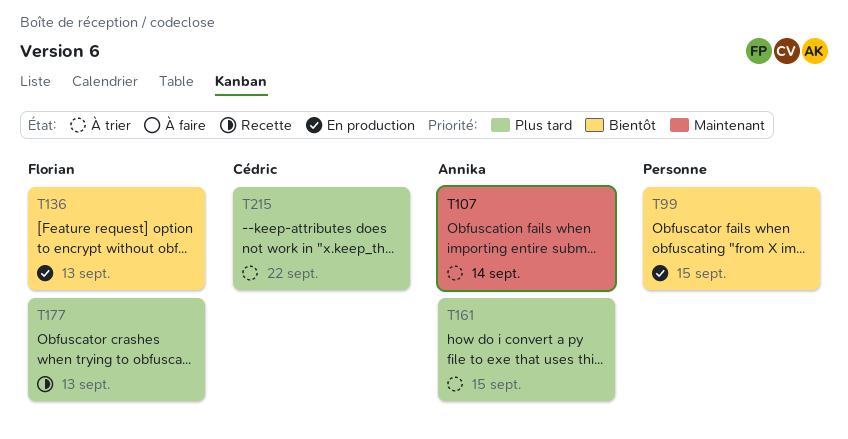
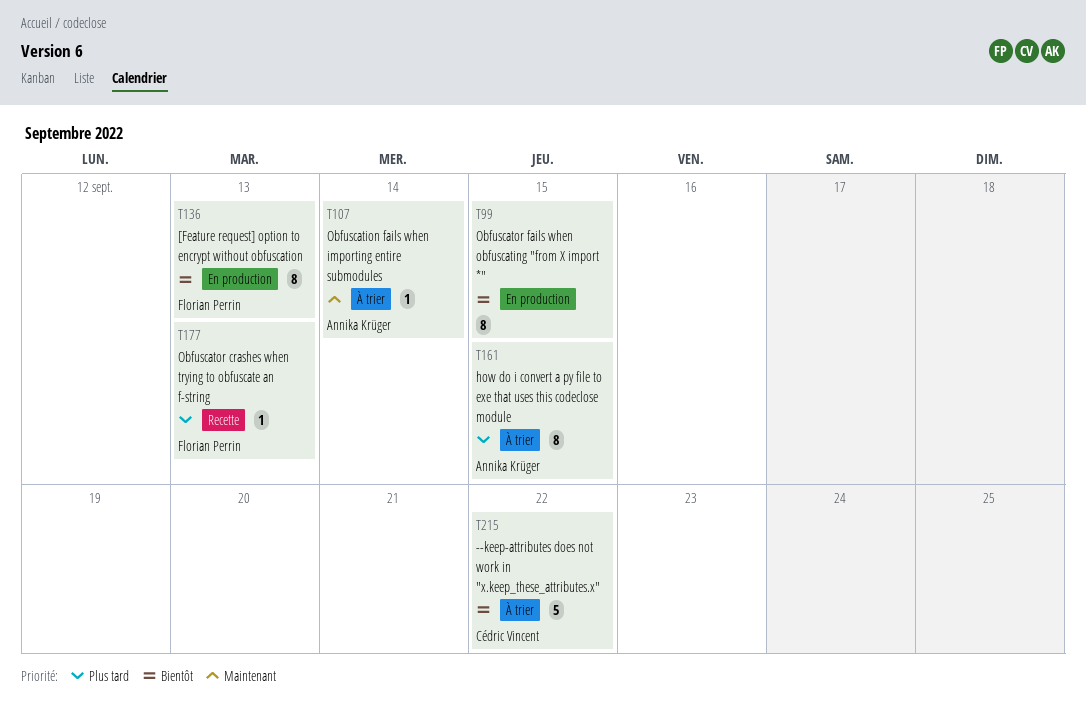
T215, priority: Plus tard -> Bientôt

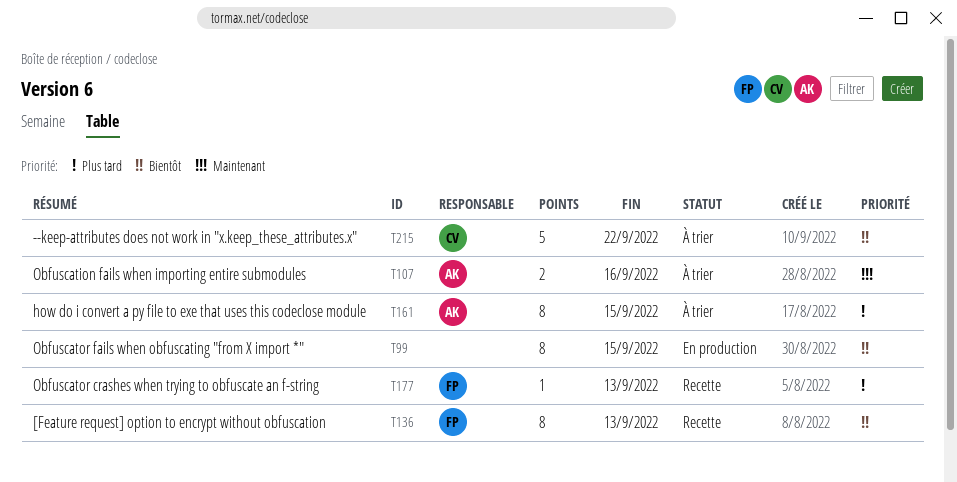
T107, estimate: 1 -> 2
T107, due: Sep 14 -> Sep 16
T136, status: En production -> Recette

